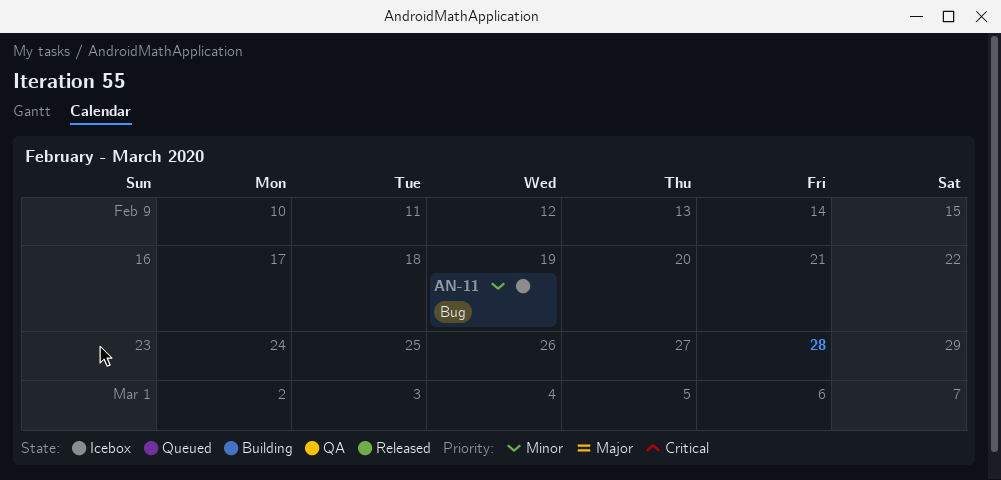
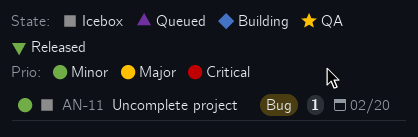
AN-11, due: Feb 19 -> Feb 20

